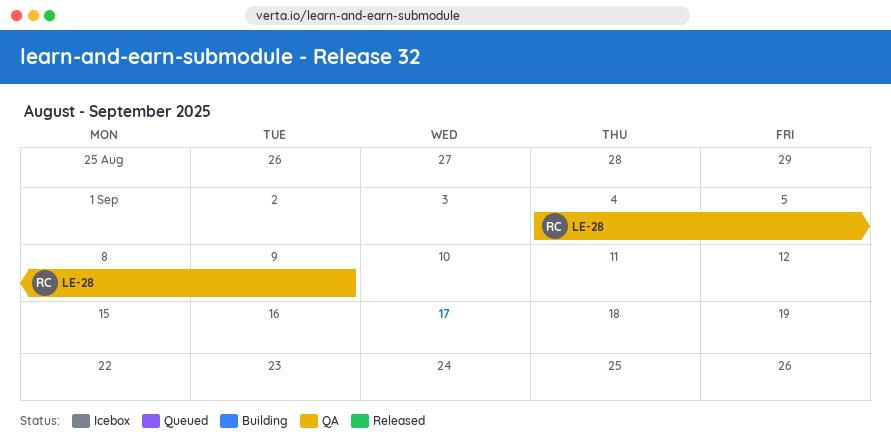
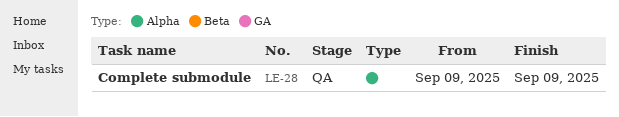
LE-28, start: Sep 4 -> Sep 9

